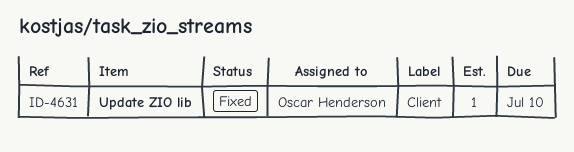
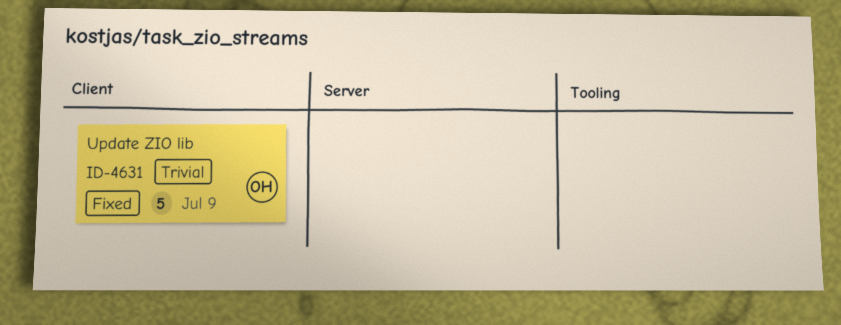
ID-4631, estimate: 1 -> 5
ID-4631, due: Jul 10 -> Jul 9

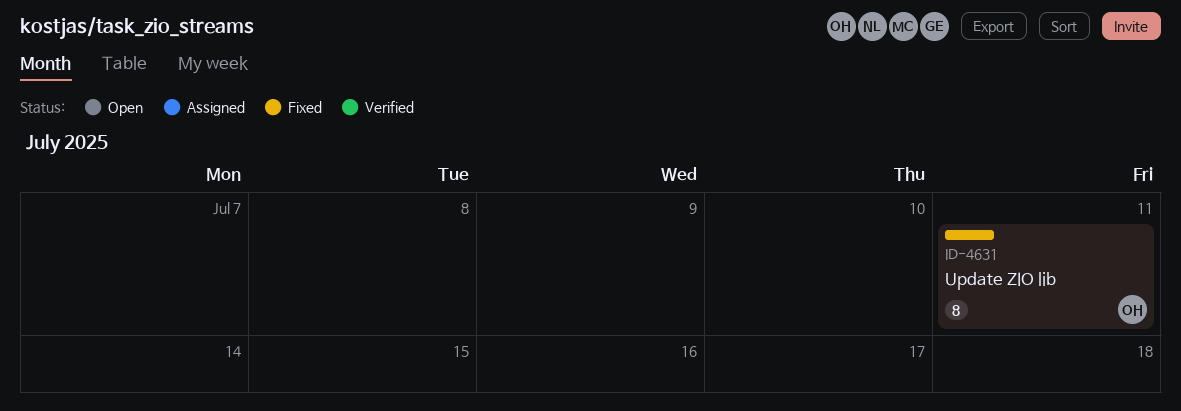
ID-4631, estimate: 5 -> 8
ID-4631, due: Jul 9 -> Jul 11

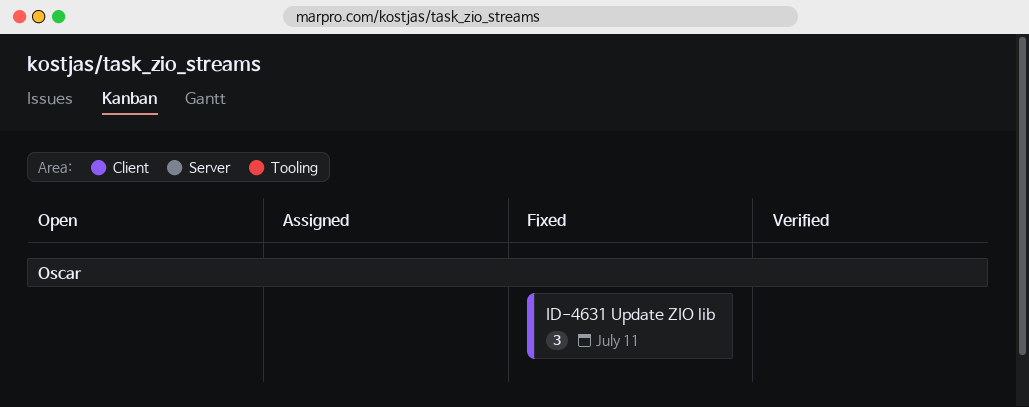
ID-4631, estimate: 8 -> 3

